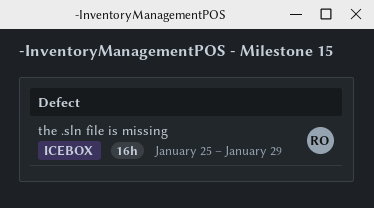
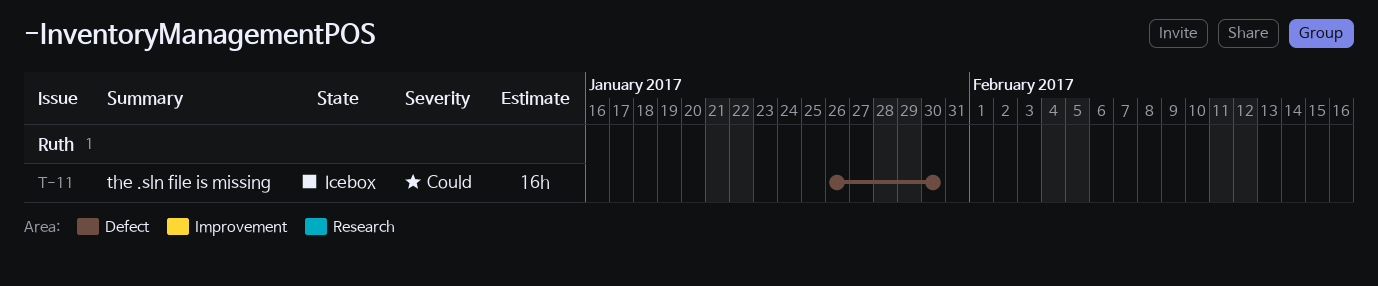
the .sln file is missing, start: Jan 25 -> Jan 26
the .sln file is missing, due: Jan 29 -> Jan 30

